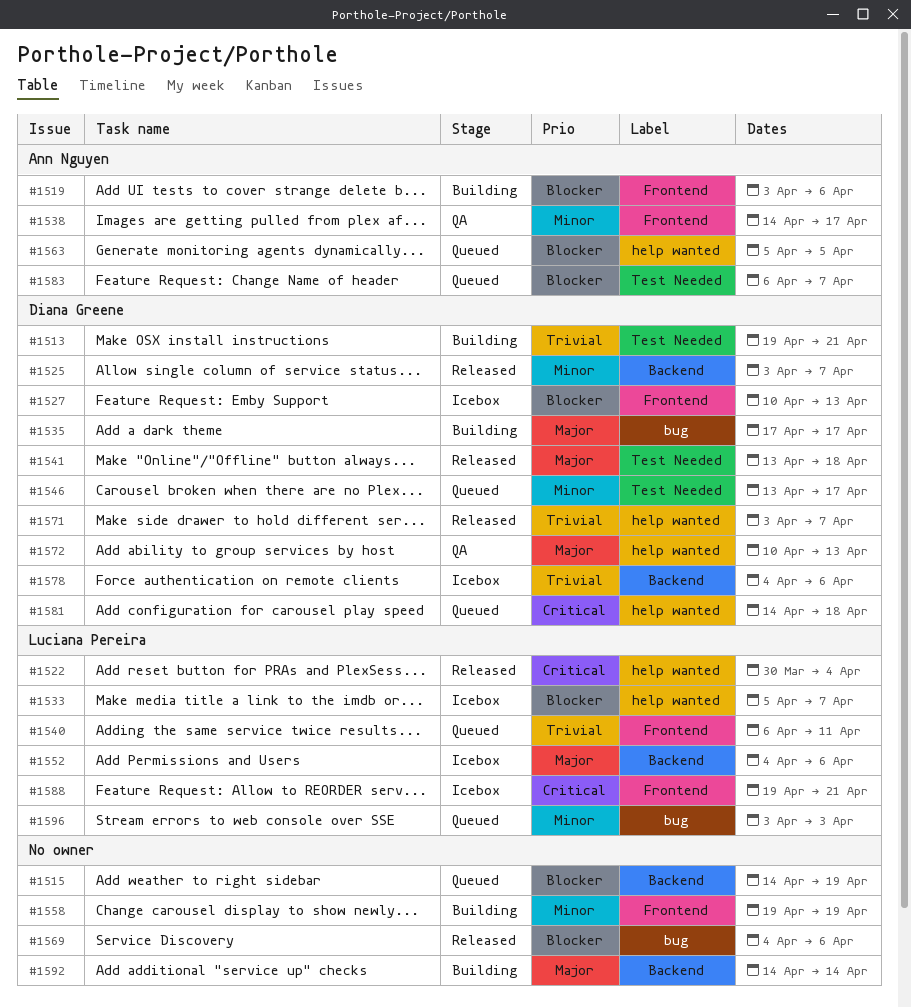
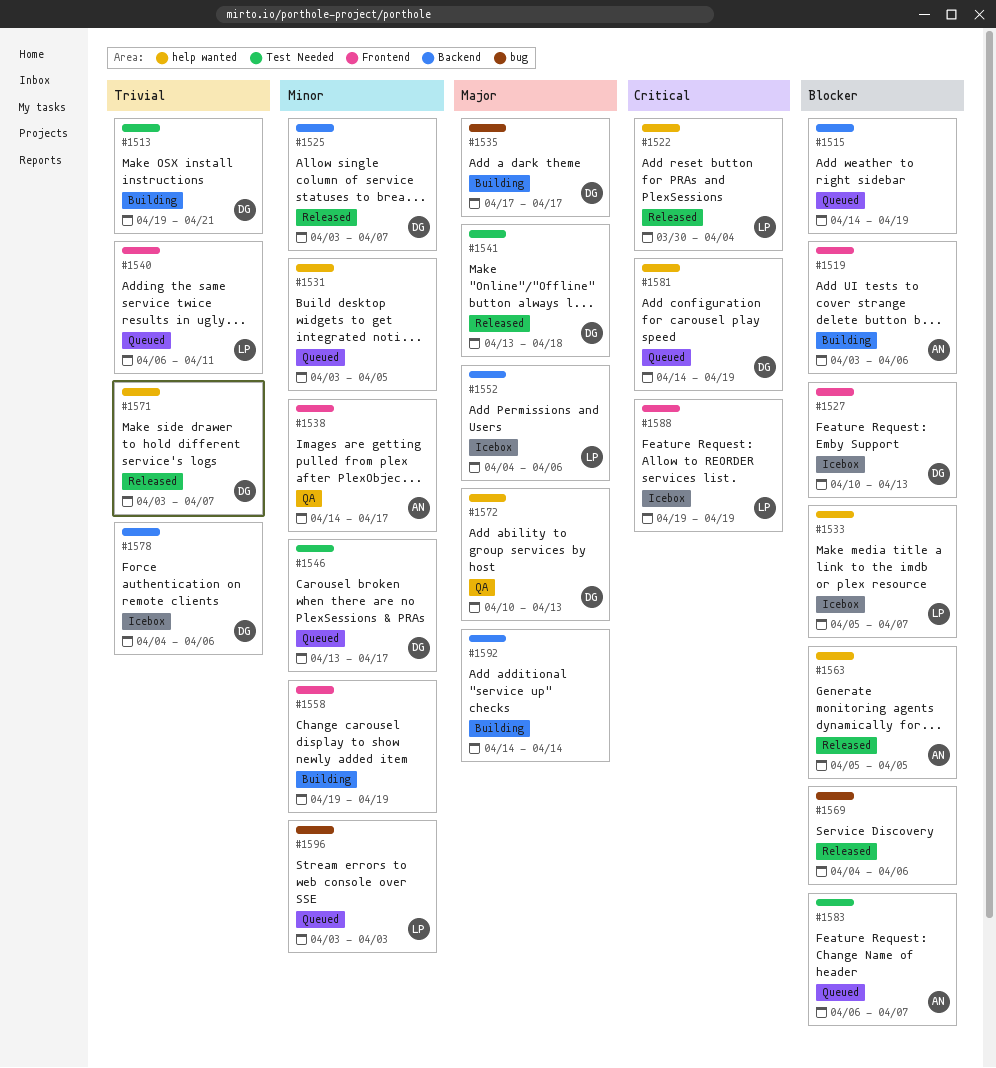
#1531: none -> present
#1563, status: Queued -> Released
#1581, due: Apr 18 -> Apr 19
#1588, due: Apr 21 -> Apr 19

